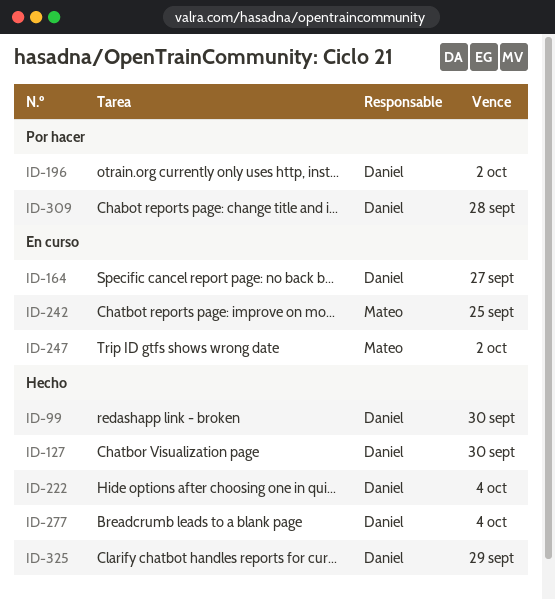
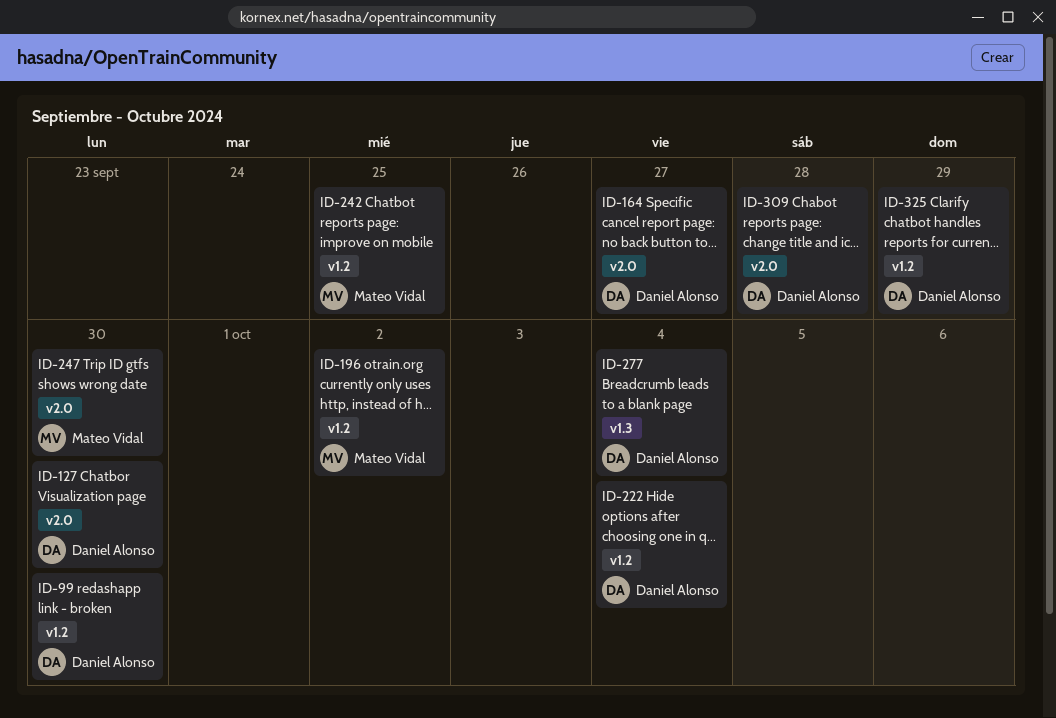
ID-196, owner: Daniel Alonso -> Mateo Vidal
ID-247, due: Oct 2 -> Sep 30

